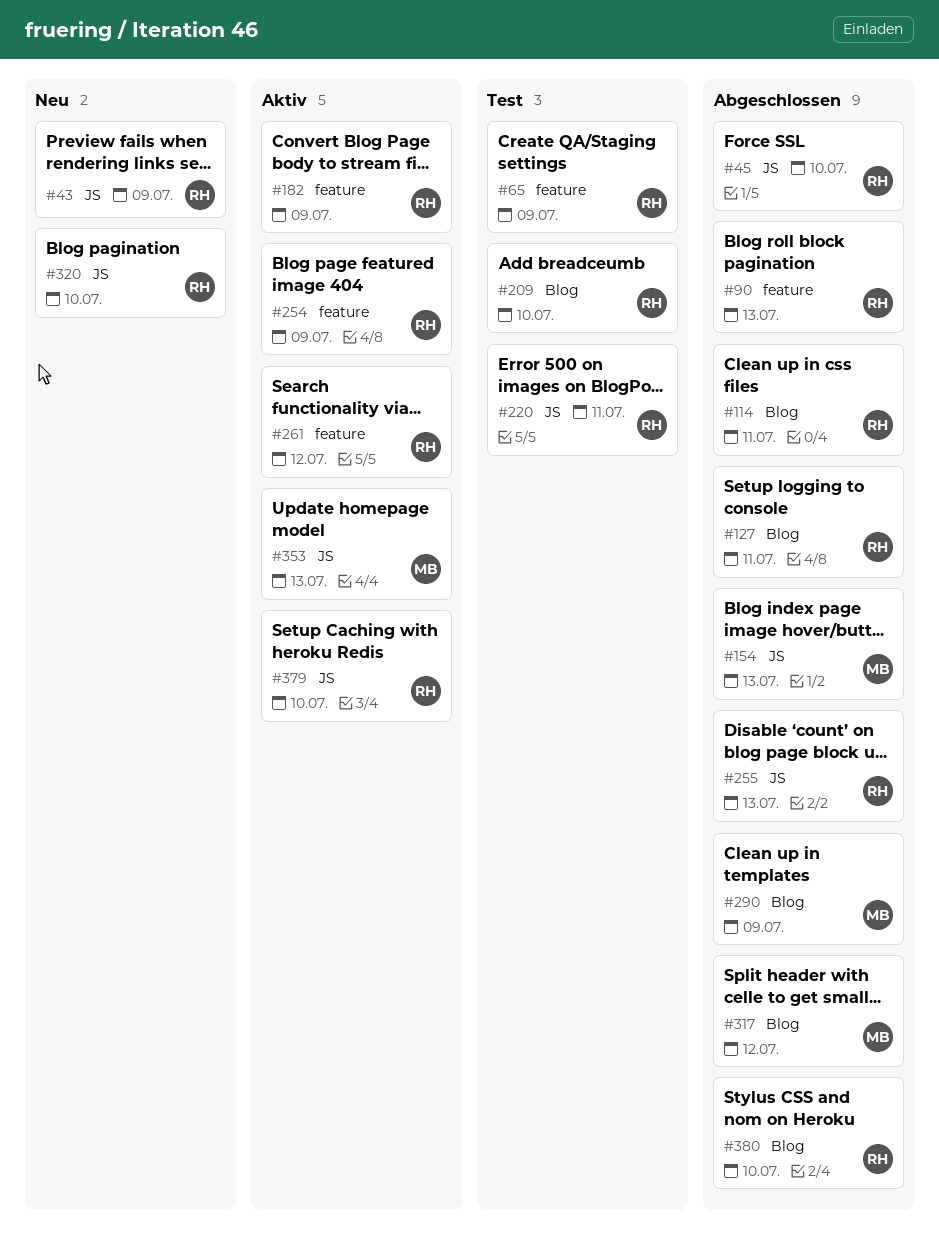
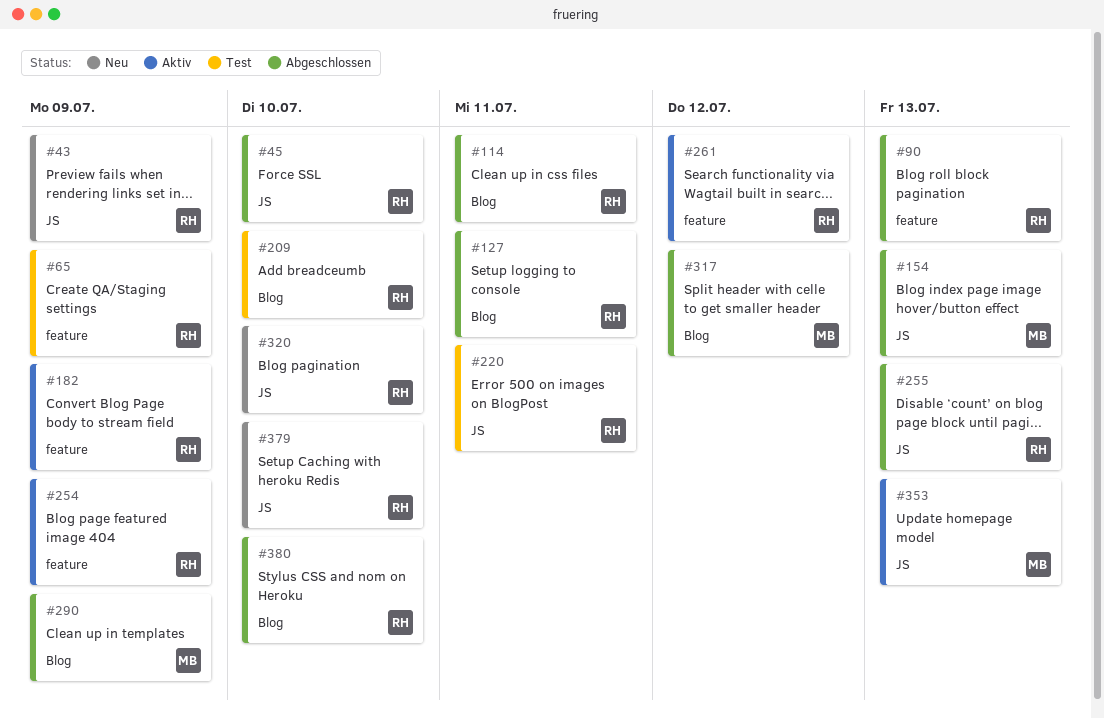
#379, status: Aktiv -> Neu

